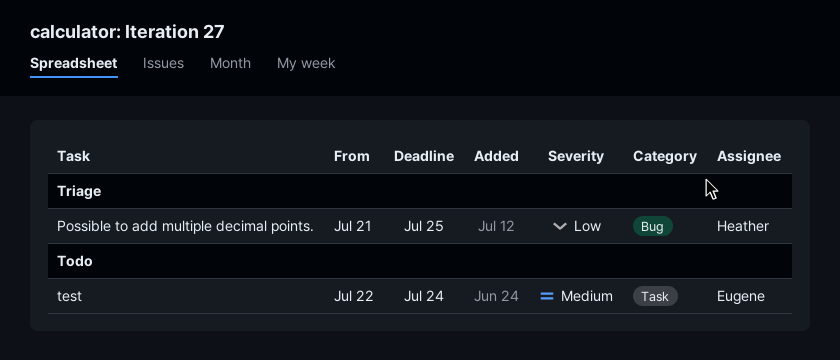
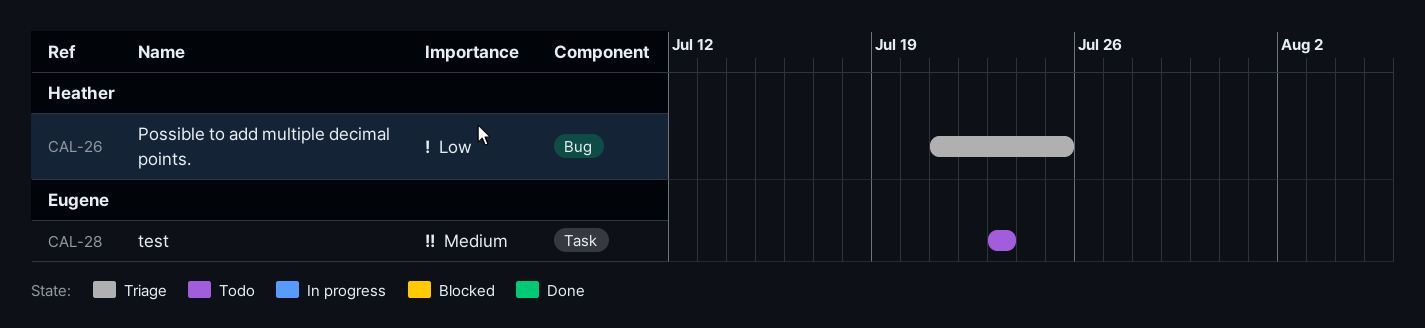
test, start: Jul 22 -> Jul 23
test, due: Jul 24 -> Jul 23

